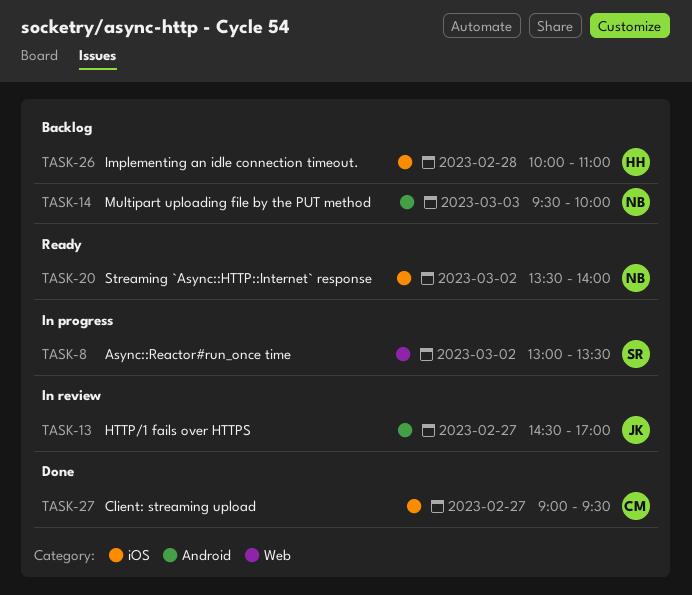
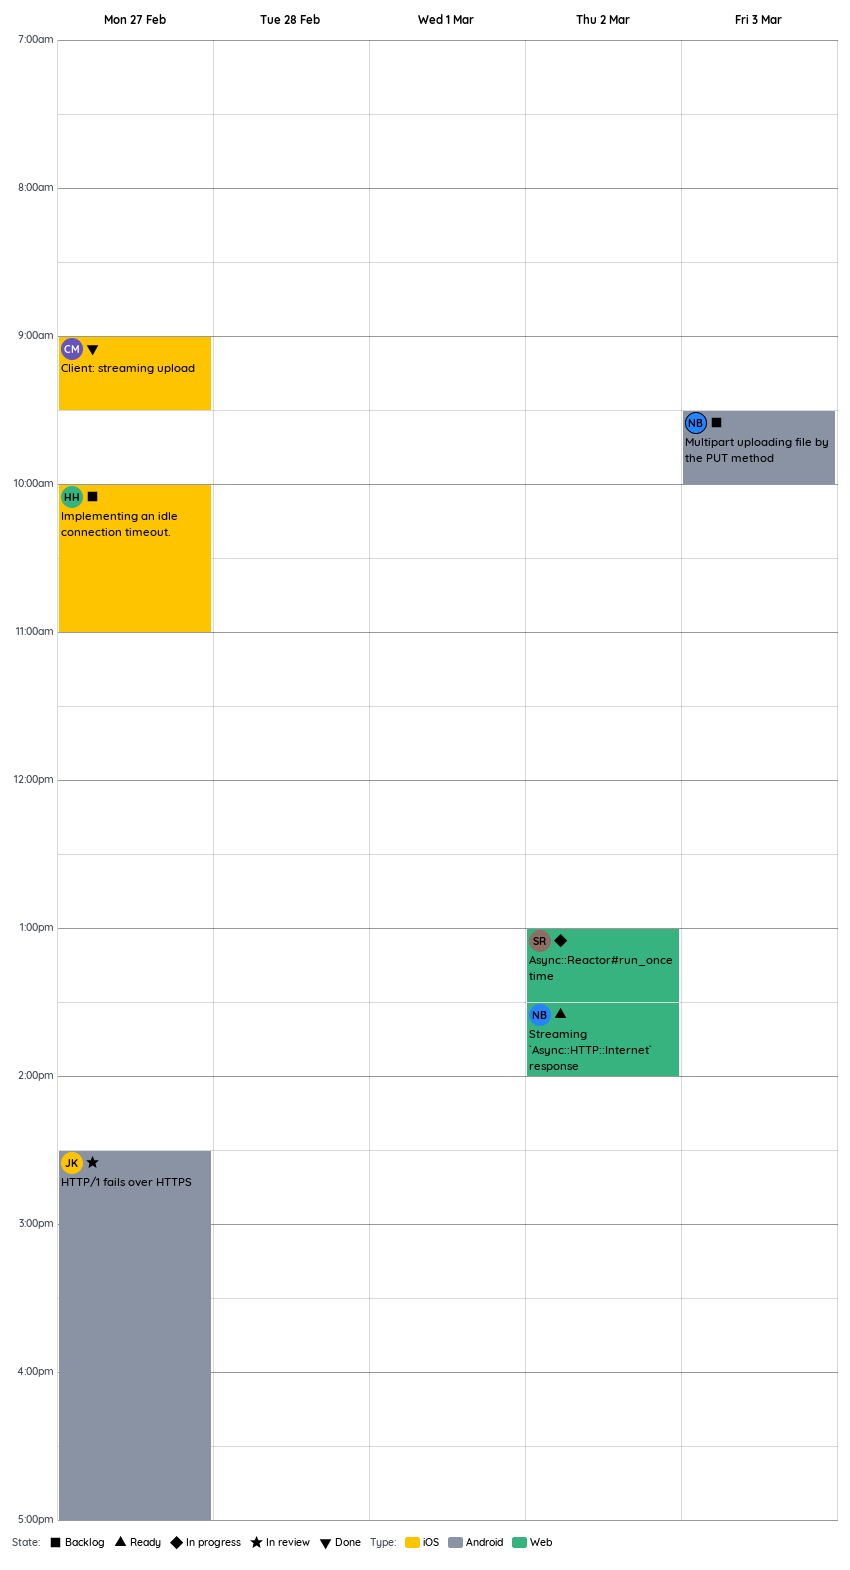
Implementing an idle connection timeout., day: Feb 28 -> Feb 27
Streaming `Async::HTTP::Internet` response, label: iOS -> Web

